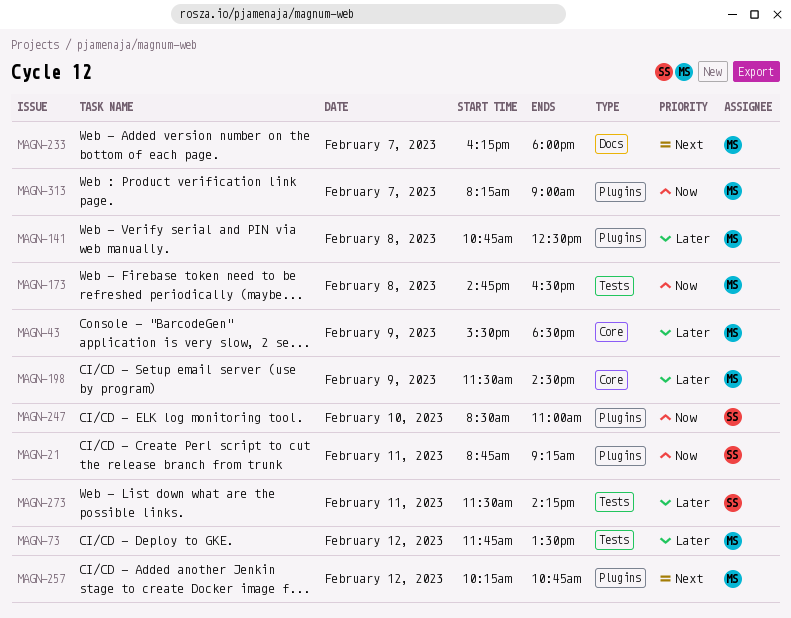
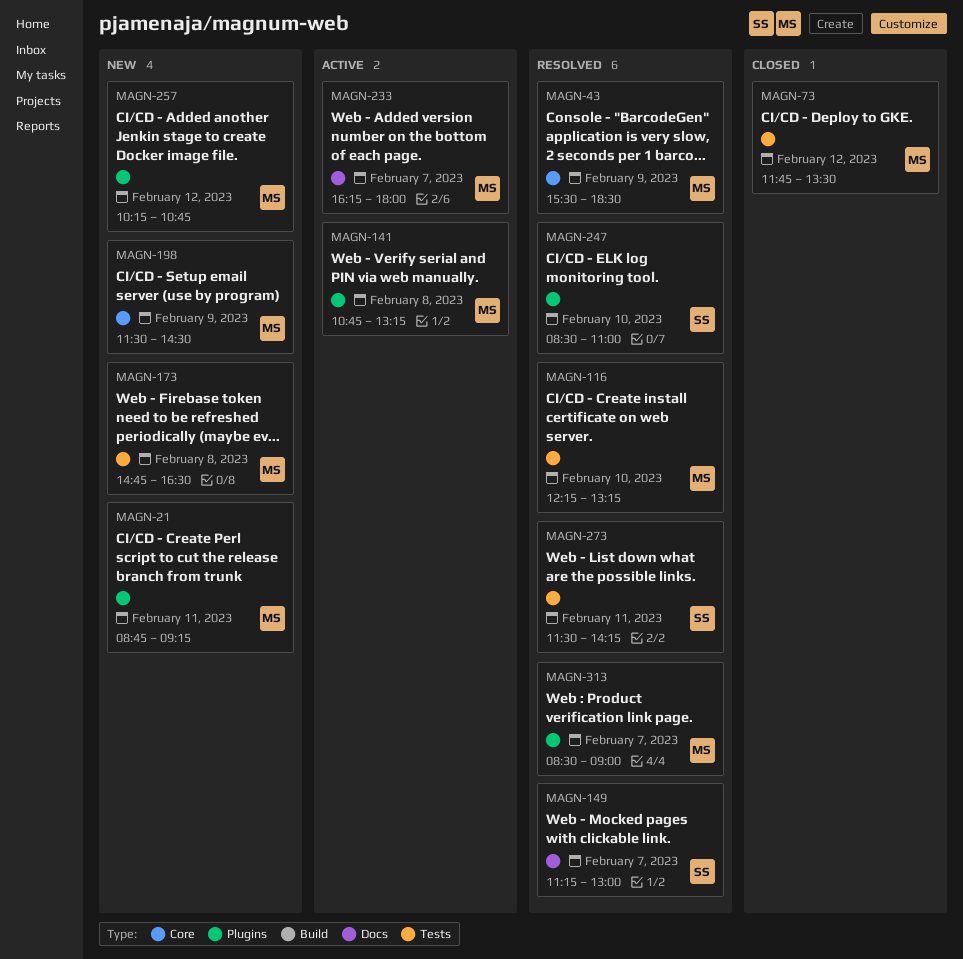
MAGN-21, owner: SS -> MS
MAGN-116: none -> present
MAGN-141, ends: 12:30 -> 13:15
MAGN-149: none -> present
MAGN-313, begins: 08:15 -> 08:30

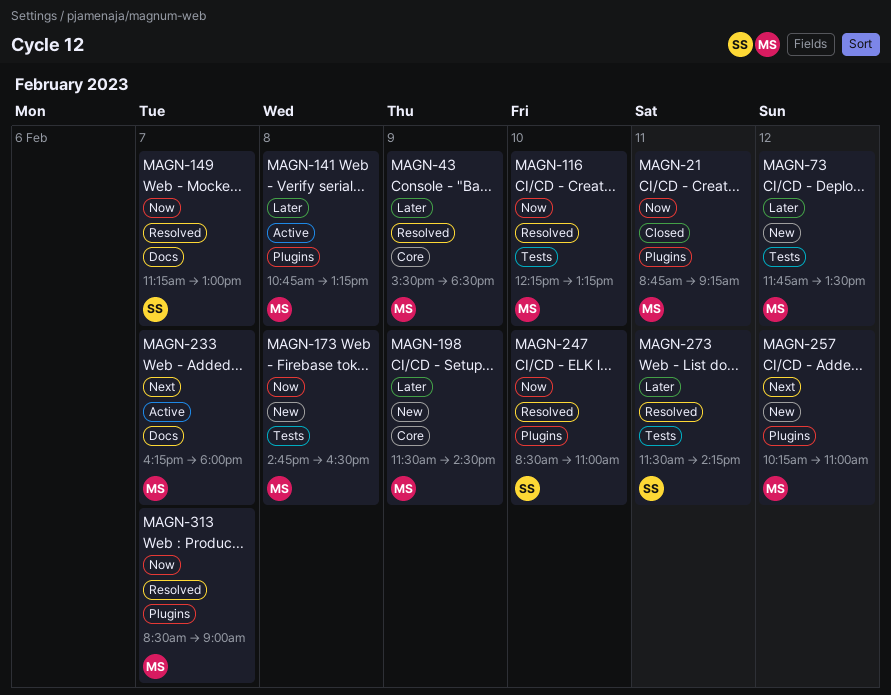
MAGN-21, status: New -> Closed
MAGN-73, status: Closed -> New
MAGN-257, ends: 10:45 -> 11:00

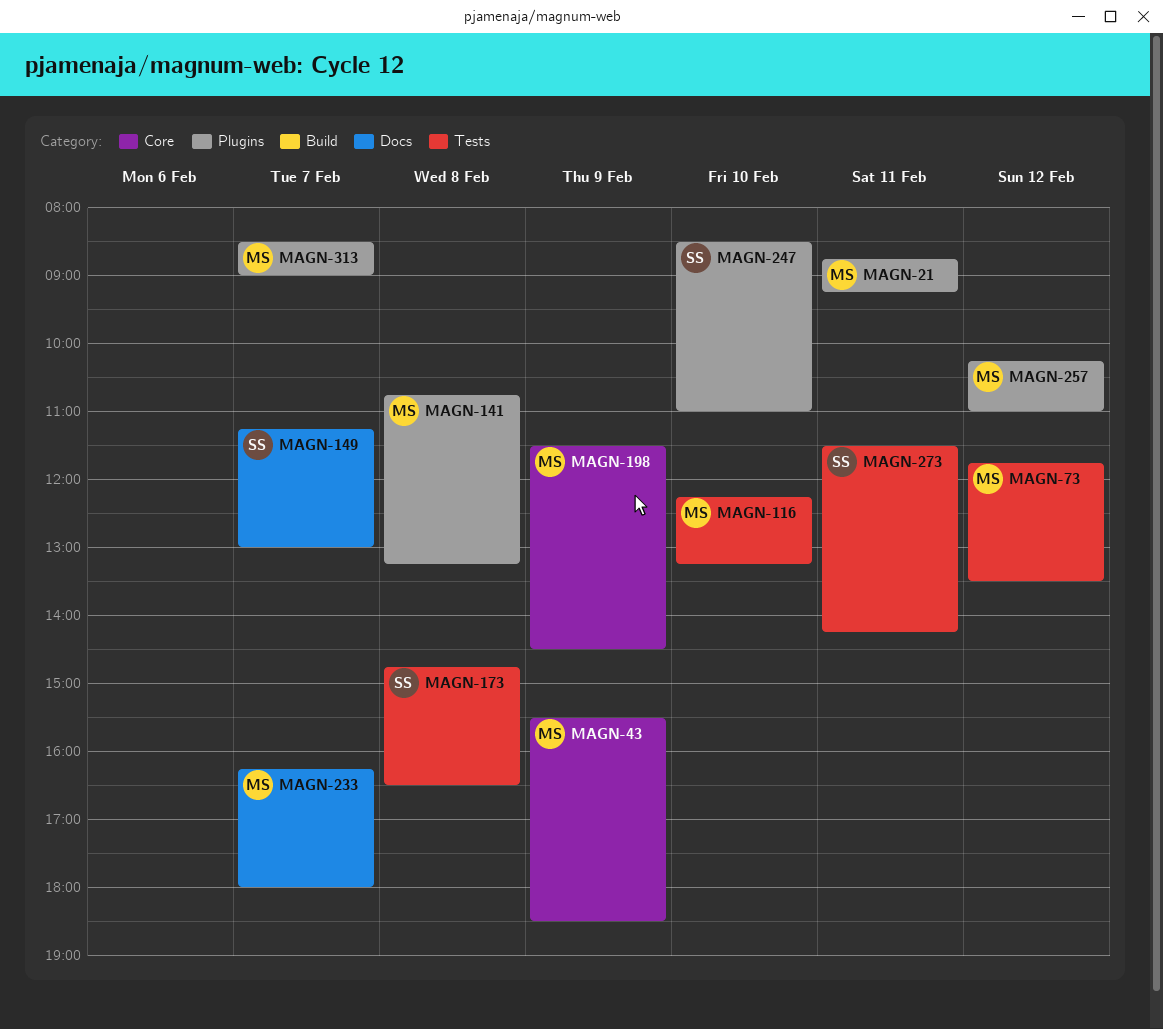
MAGN-173, owner: MS -> SS

